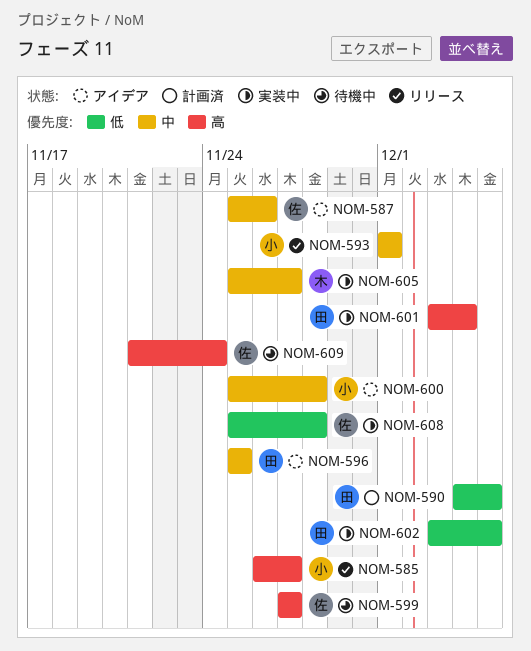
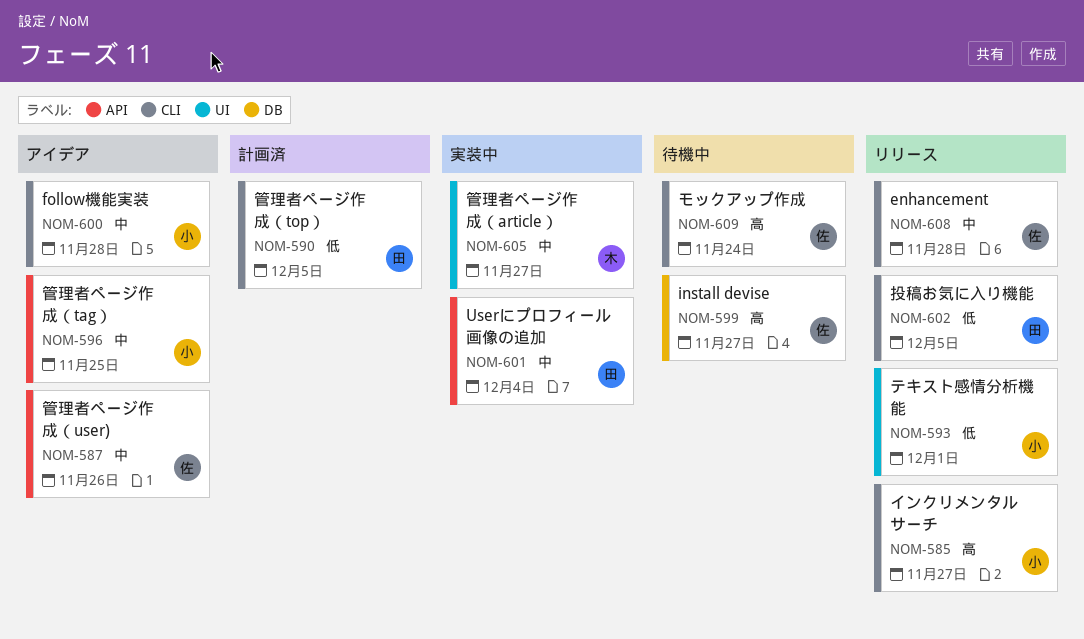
NOM-593, priority: 中 -> 低
NOM-596, owner: 田 -> 小
NOM-601, priority: 高 -> 中
NOM-602, status: 実装中 -> リリース
NOM-608, status: 実装中 -> リリース
NOM-608, priority: 低 -> 中

